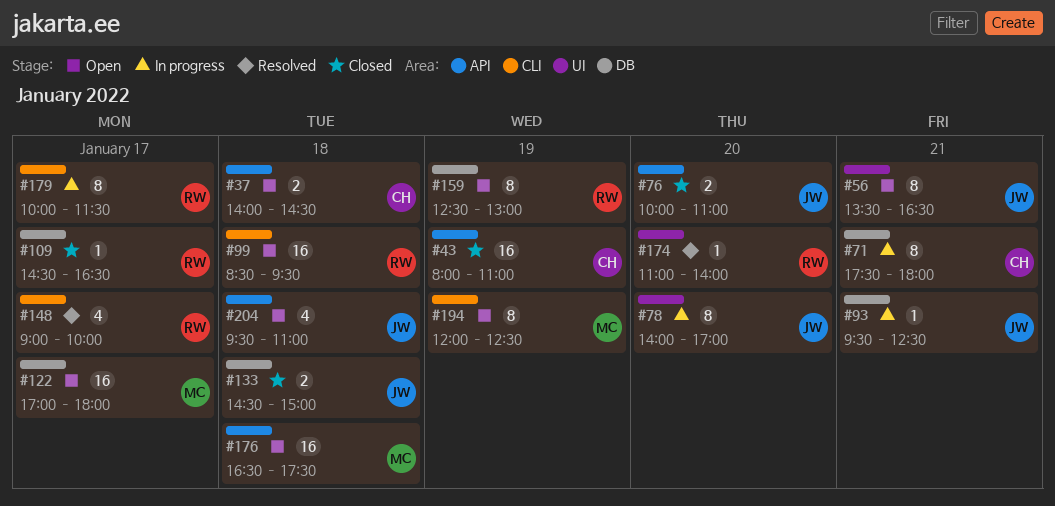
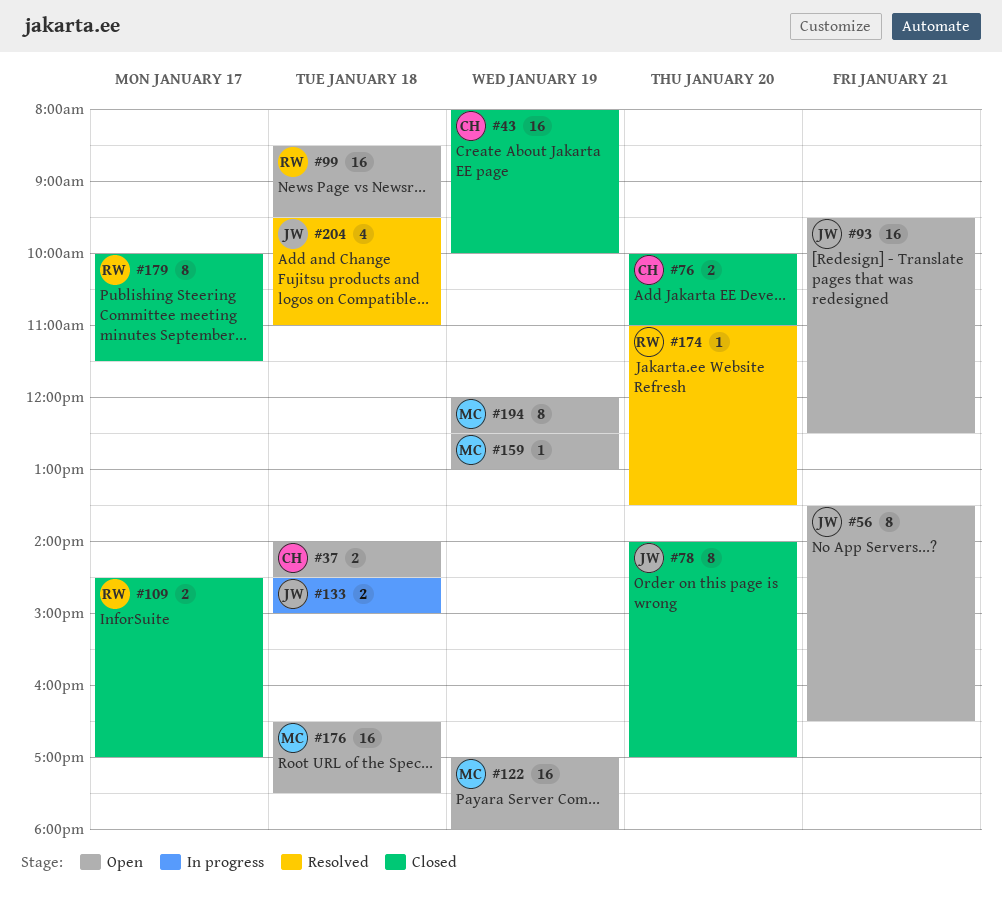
#43, ends: 11:00 -> 10:00
#71: present -> none
#76, owner: JW -> CH
#78, status: In progress -> Closed
#93, status: In progress -> Open
#93, estimate: 1 -> 16
#109, estimate: 1 -> 2
#109, ends: 16:30 -> 17:00
#122, day: Jan 17 -> Jan 19
#133, status: Closed -> In progress
#148: present -> none
#159, owner: RW -> MC
#159, estimate: 8 -> 1
#174, ends: 14:00 -> 13:30
#179, status: In progress -> Closed
#204, status: Open -> Resolved

